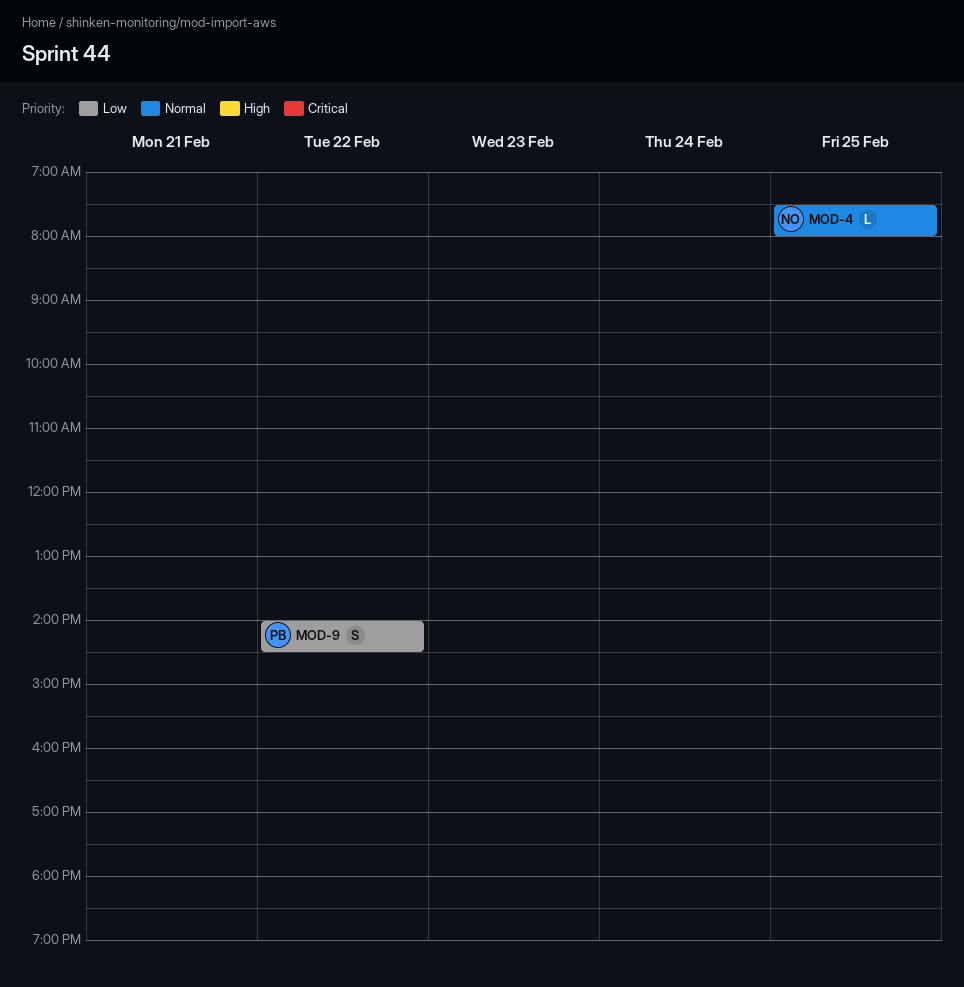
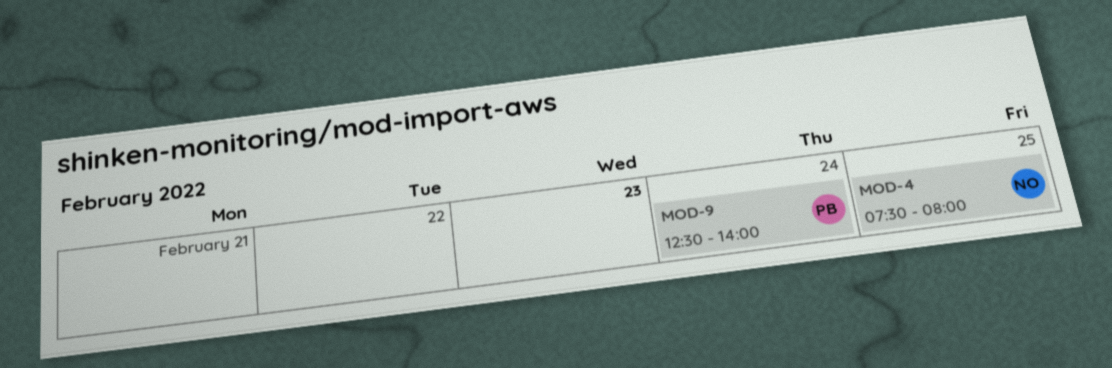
MOD-9, day: Feb 22 -> Feb 24
MOD-9, begins: 14:00 -> 12:30
MOD-9, ends: 14:30 -> 14:00

